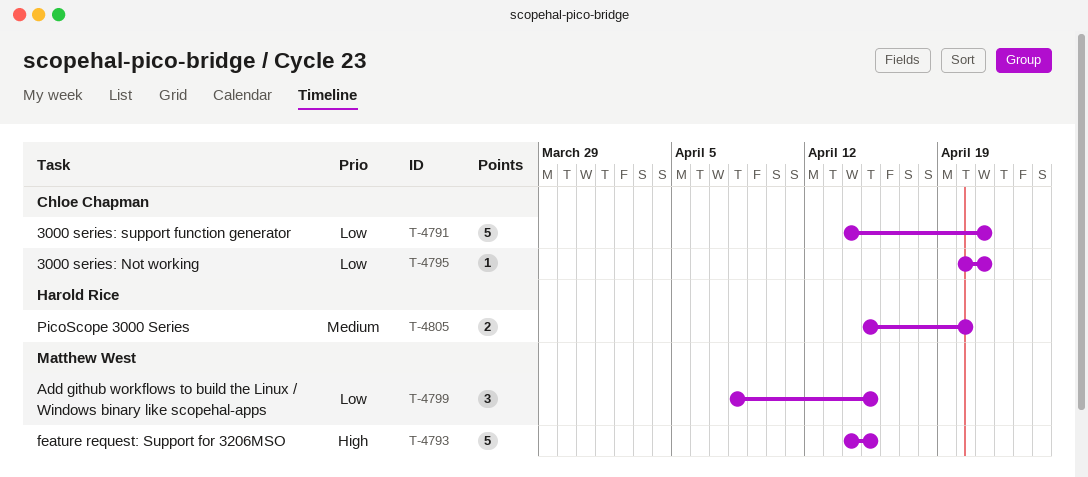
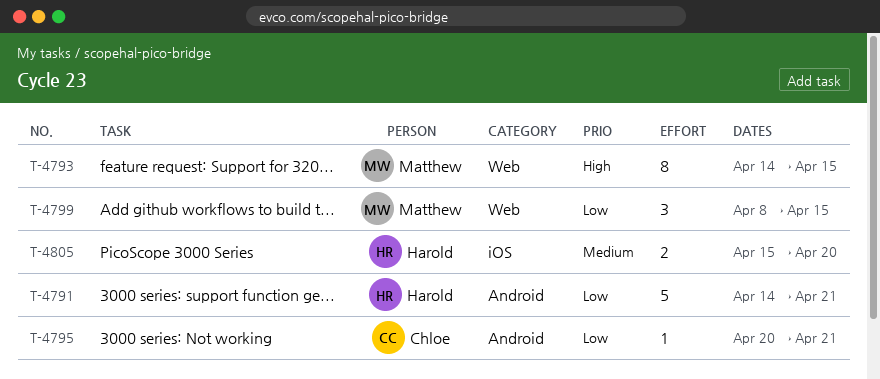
T-4791, owner: Chloe Chapman -> Harold Rice
T-4793, estimate: 5 -> 8

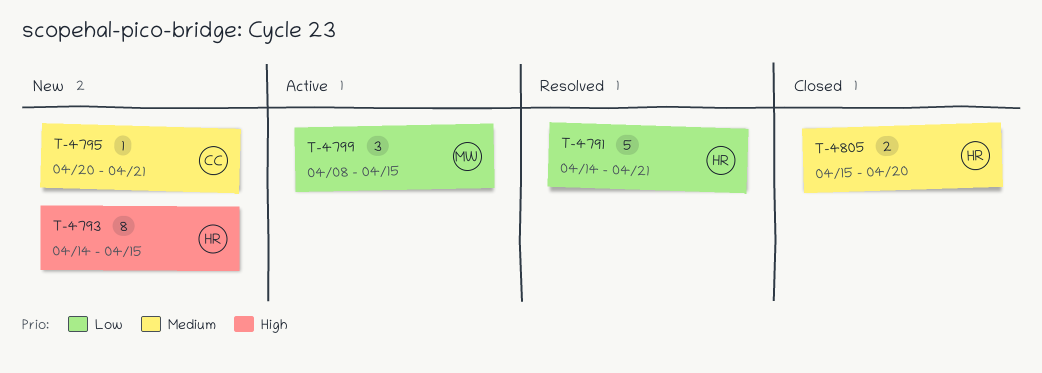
T-4793, owner: Matthew -> Harold
T-4795, priority: Low -> Medium

